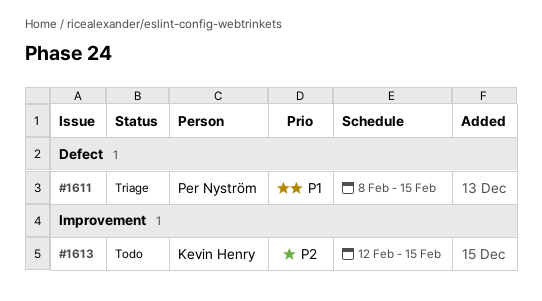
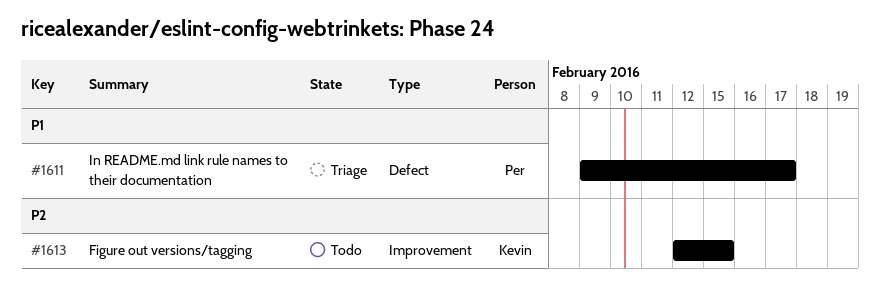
#1611, start: Feb 8 -> Feb 9
#1611, due: Feb 15 -> Feb 17

